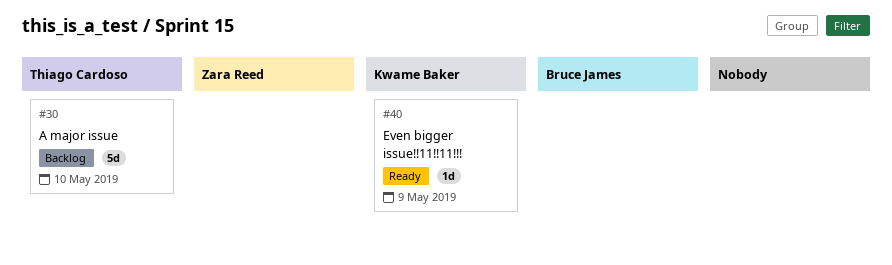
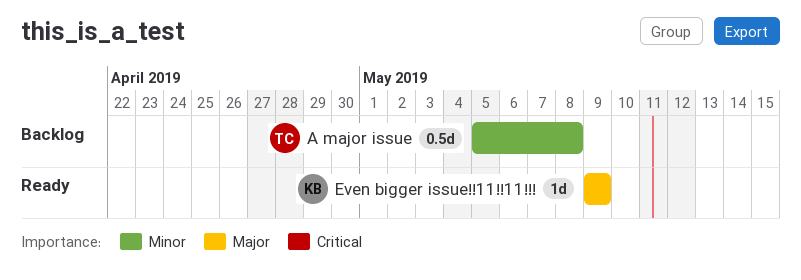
A major issue, estimate: 5d -> 0.5d
A major issue, due: May 10 -> May 8

